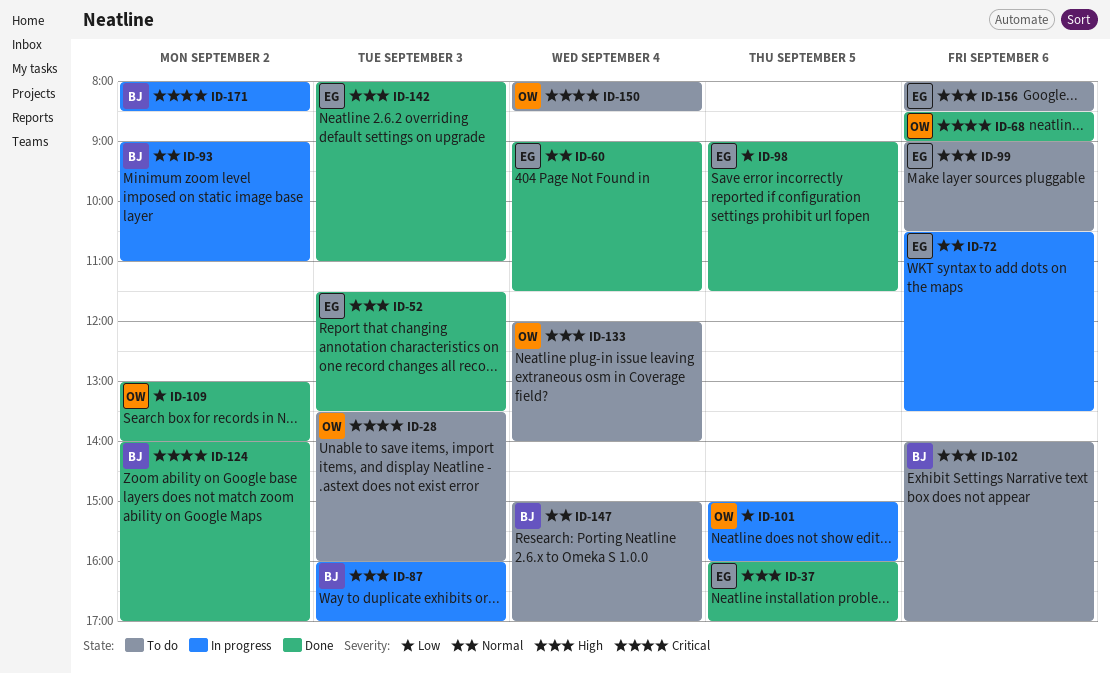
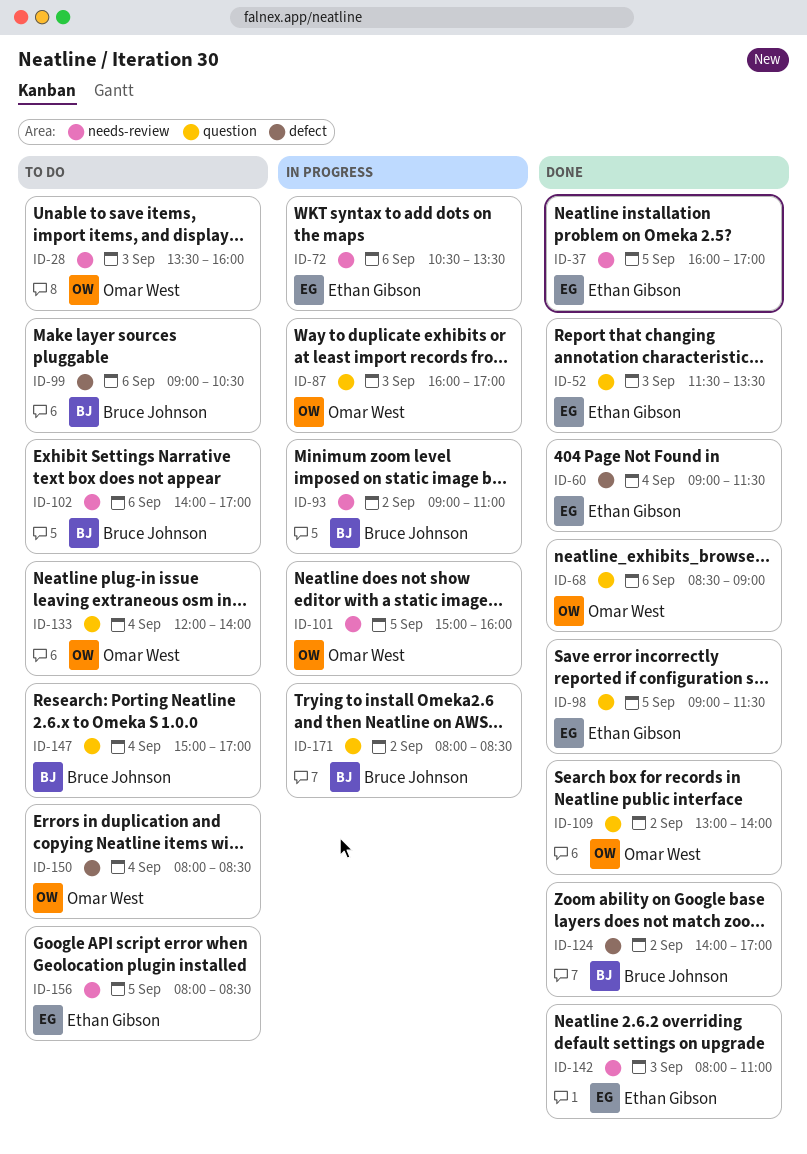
ID-87, owner: Bruce Johnson -> Omar West
ID-99, owner: Ethan Gibson -> Bruce Johnson
ID-156, day: Sep 6 -> Sep 5

